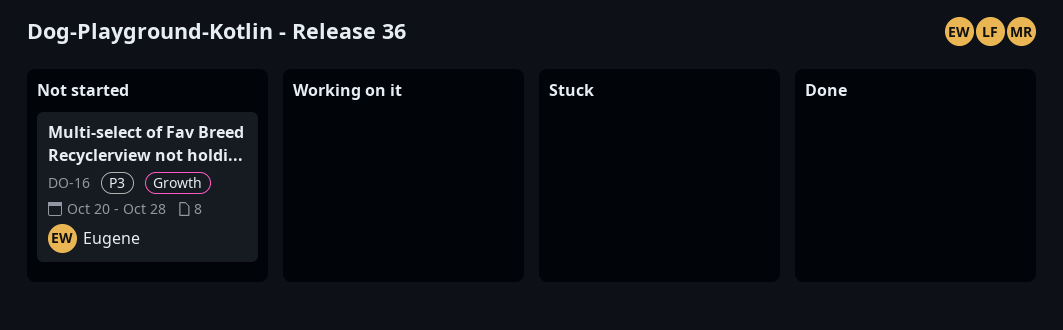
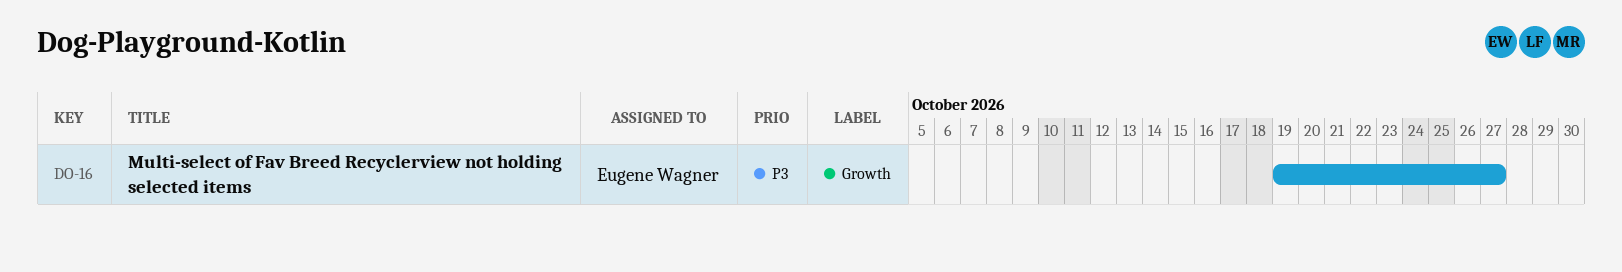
DO-16, start: Oct 20 -> Oct 19
DO-16, due: Oct 28 -> Oct 27

